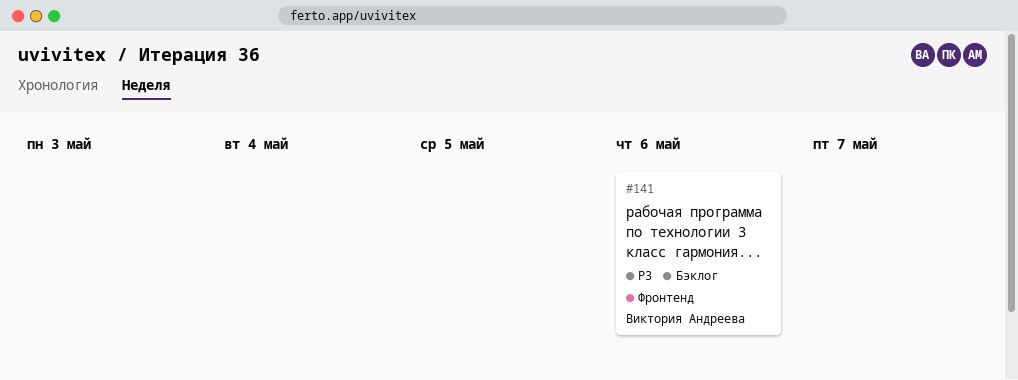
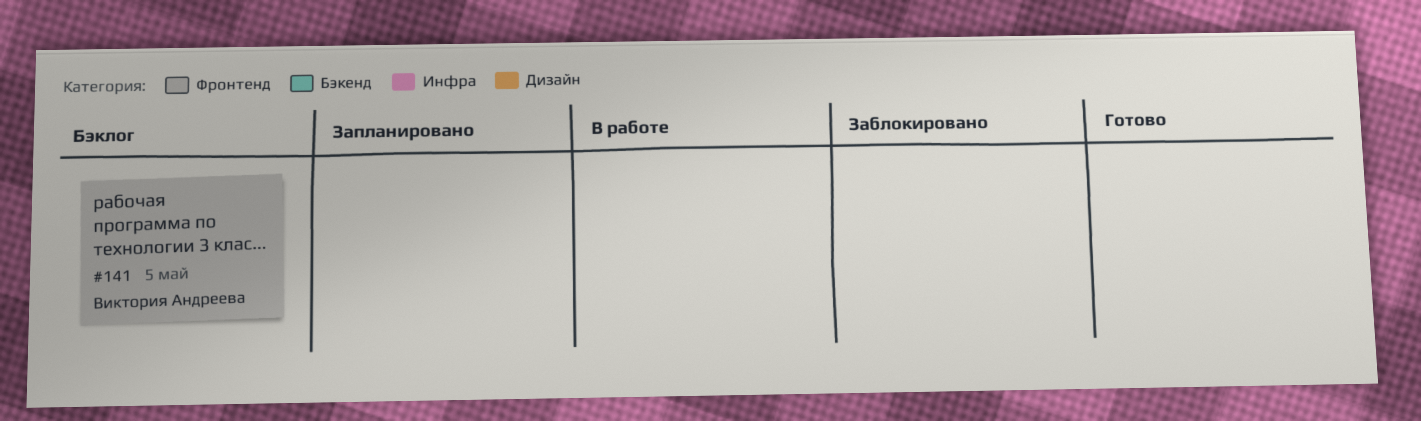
#141, due: May 6 -> May 5

